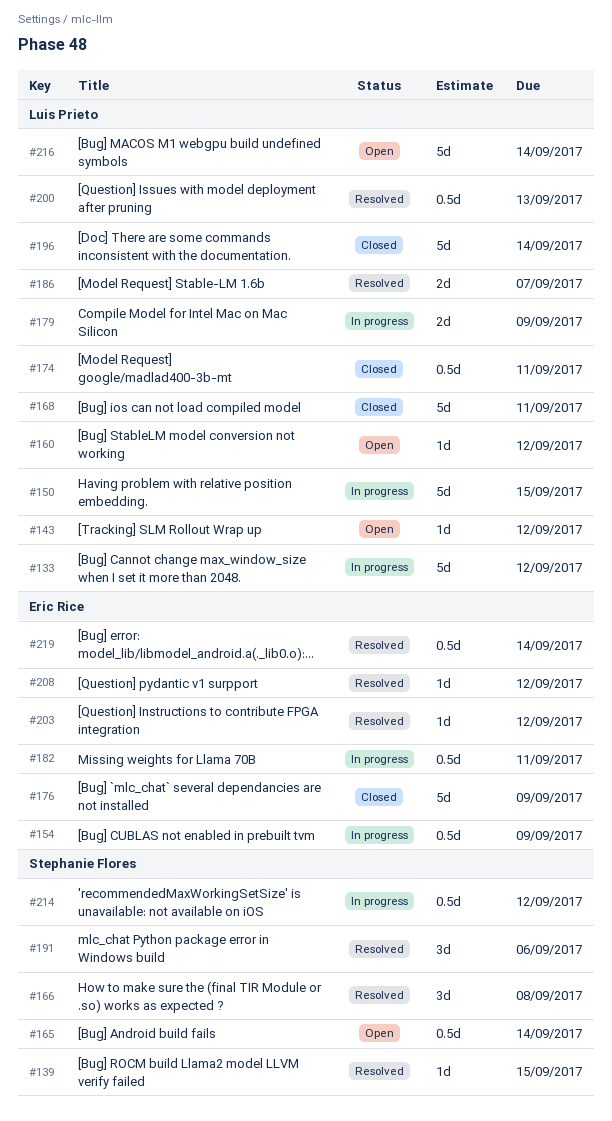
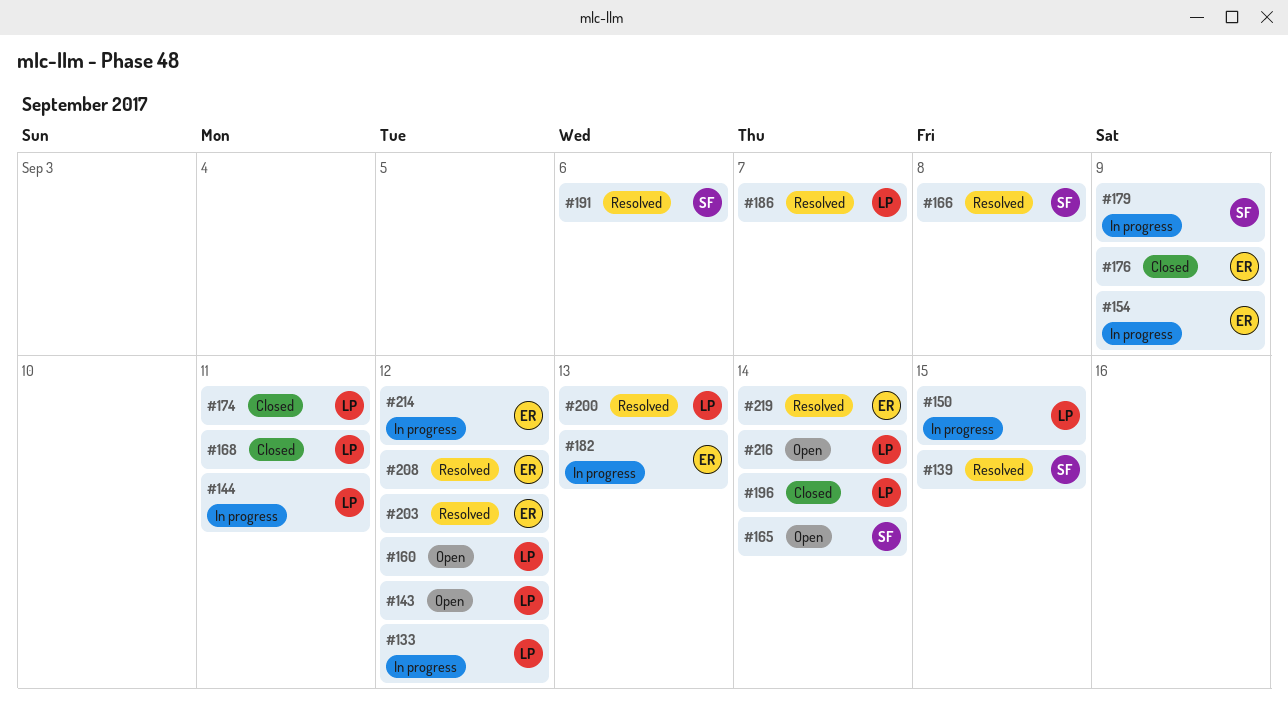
#144: none -> present
#179, owner: Luis Prieto -> Stephanie Flores
#182, due: Sep 11 -> Sep 13
#214, owner: Stephanie Flores -> Eric Rice

